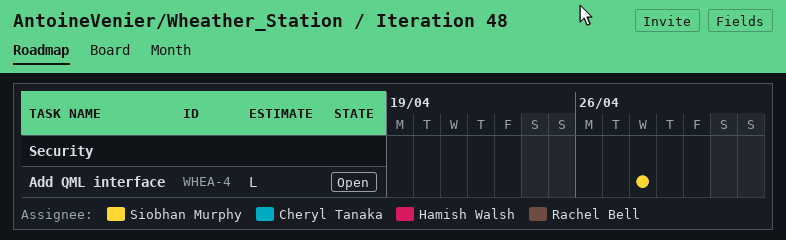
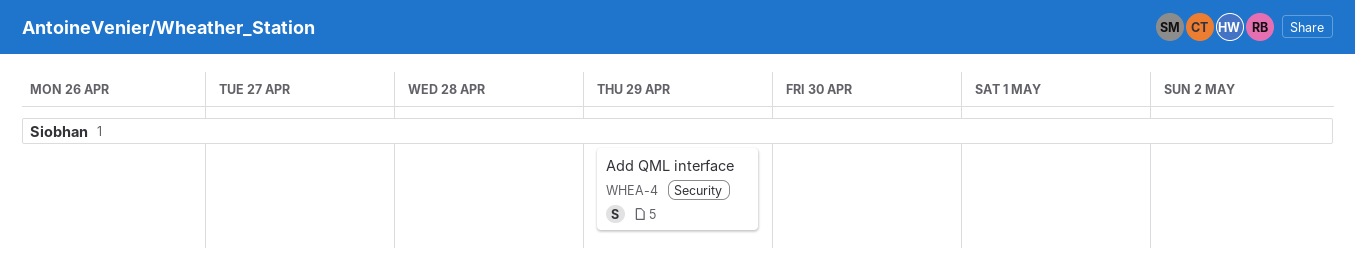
WHEA-4, estimate: L -> S
WHEA-4, due: Apr 28 -> Apr 29

